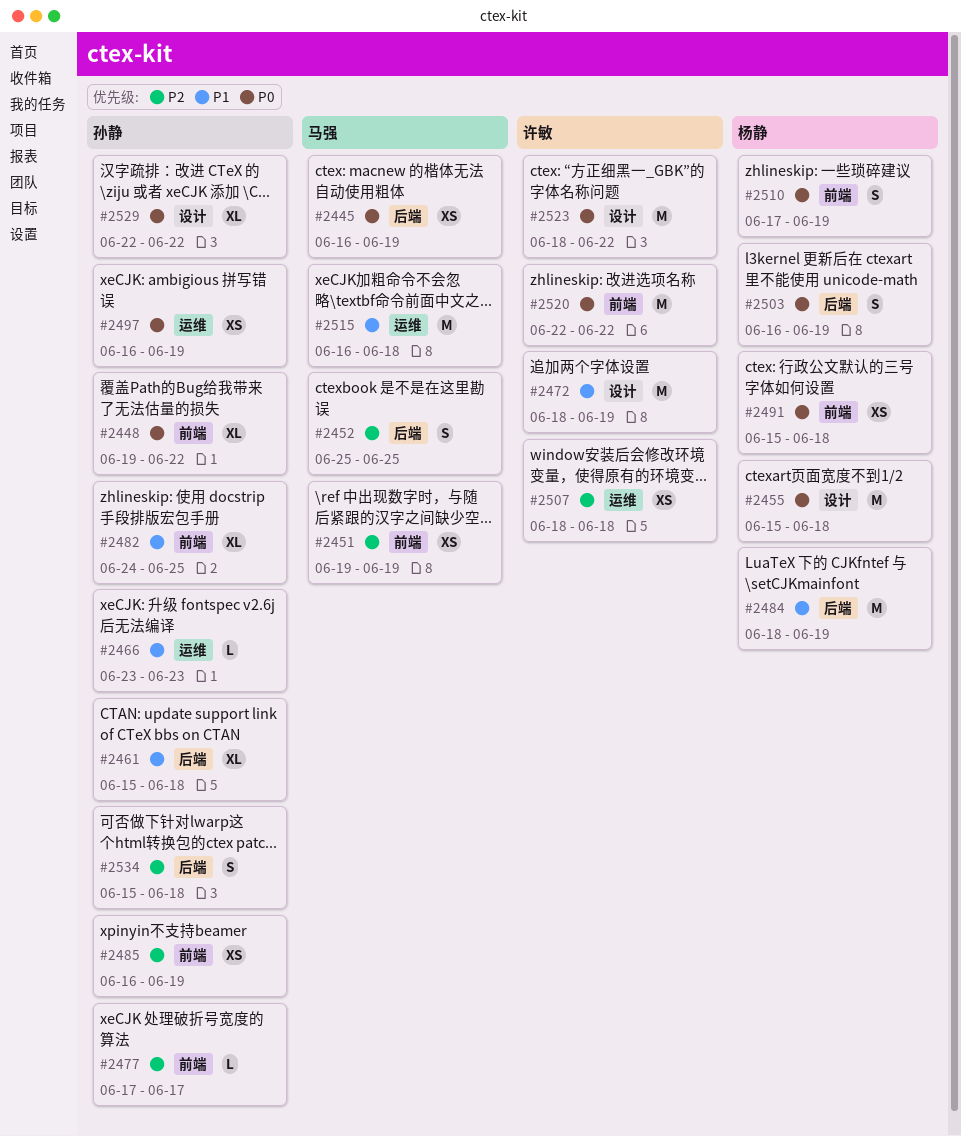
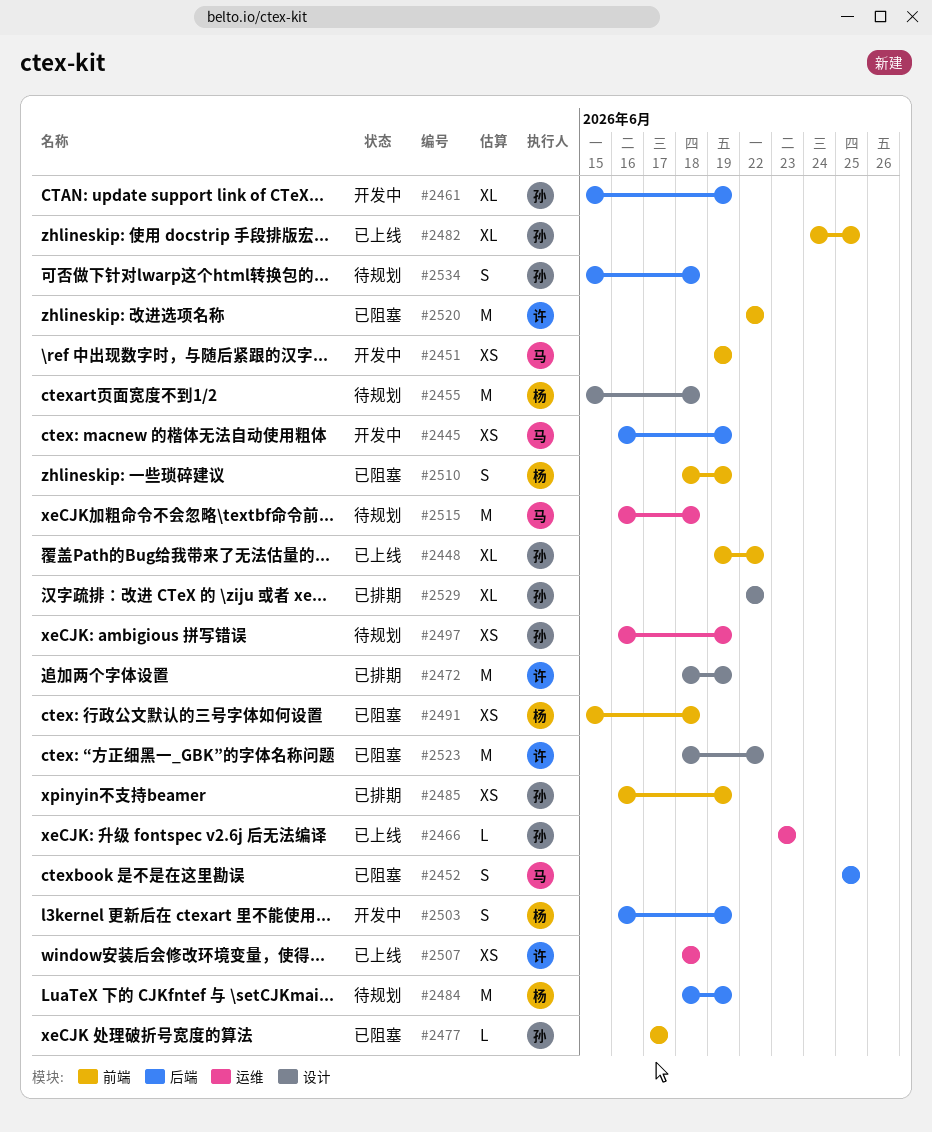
#2461, due: Jun 18 -> Jun 19
#2510, start: Jun 17 -> Jun 18

